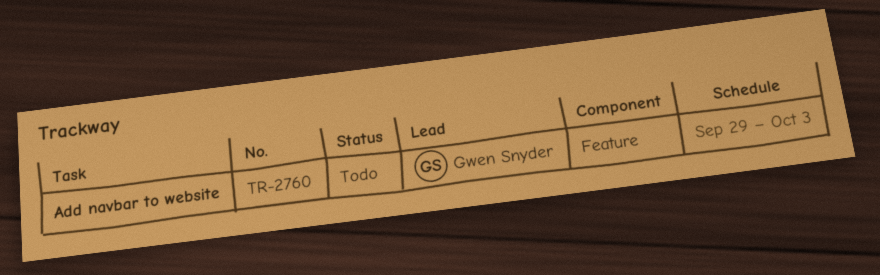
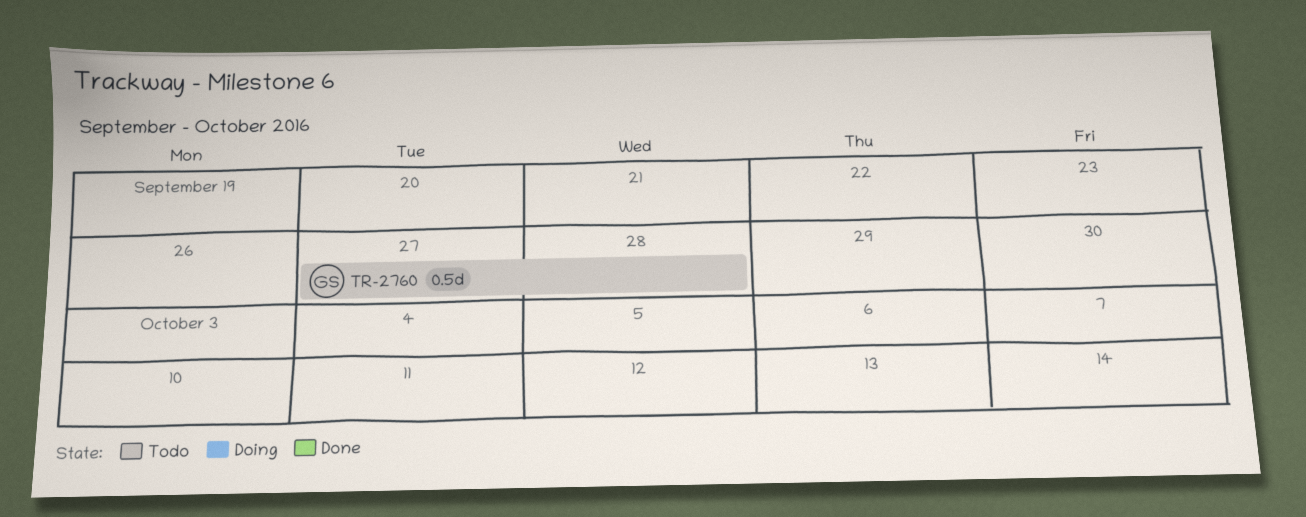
TR-2760, start: Sep 29 -> Sep 27
TR-2760, due: Oct 3 -> Sep 28

